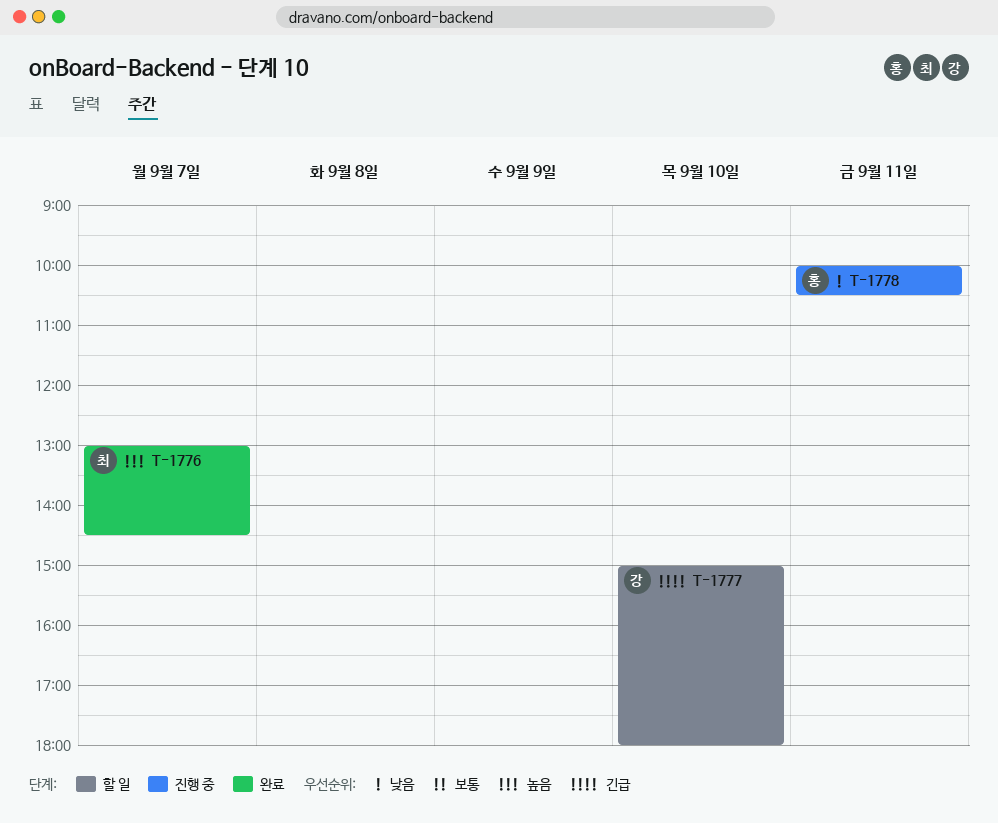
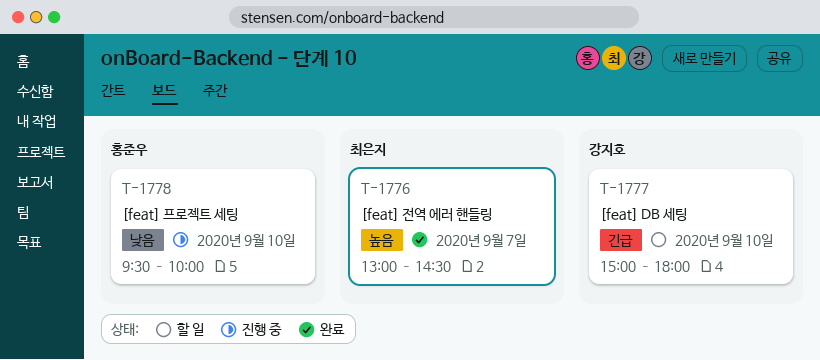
T-1778, day: Sep 11 -> Sep 10
T-1778, begins: 10:00 -> 09:30
T-1778, ends: 10:30 -> 10:00

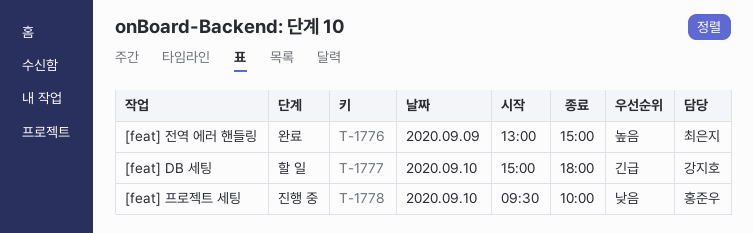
T-1776, day: Sep 7 -> Sep 9
T-1776, ends: 14:30 -> 15:00

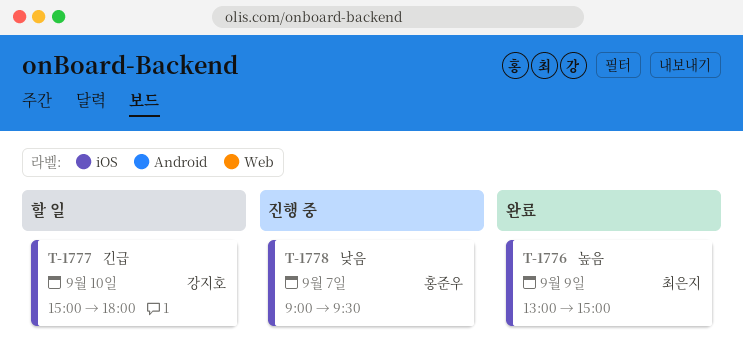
T-1778, day: Sep 10 -> Sep 7
T-1778, begins: 09:30 -> 09:00
T-1778, ends: 10:00 -> 09:30

